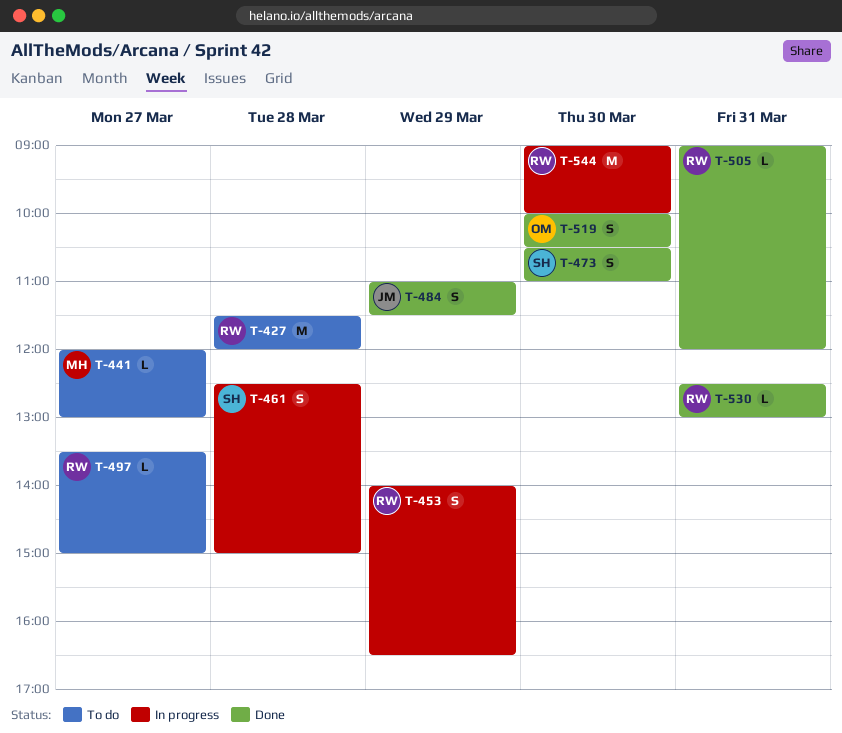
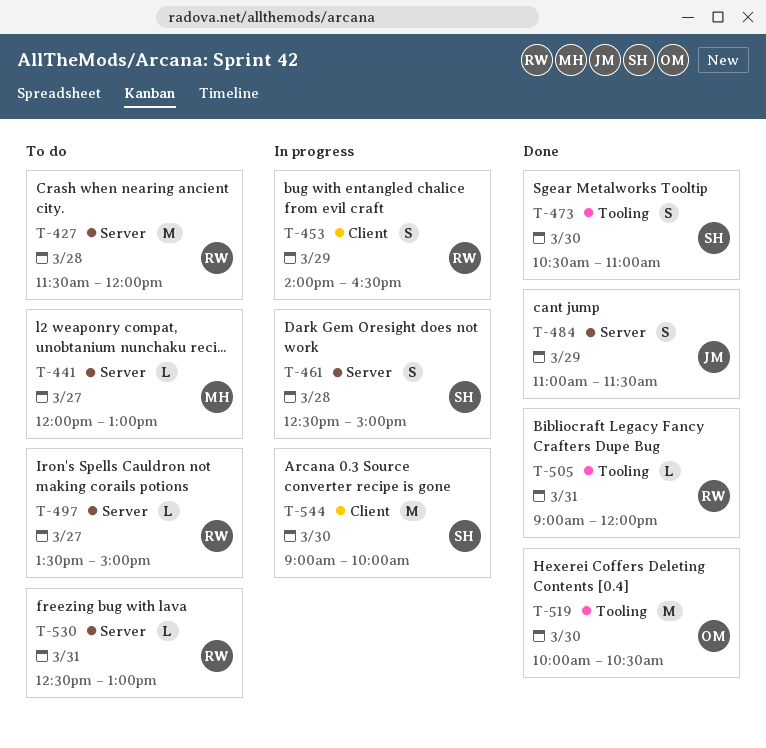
T-519, estimate: S -> M
T-530, status: Done -> To do
T-544, owner: RW -> SH

